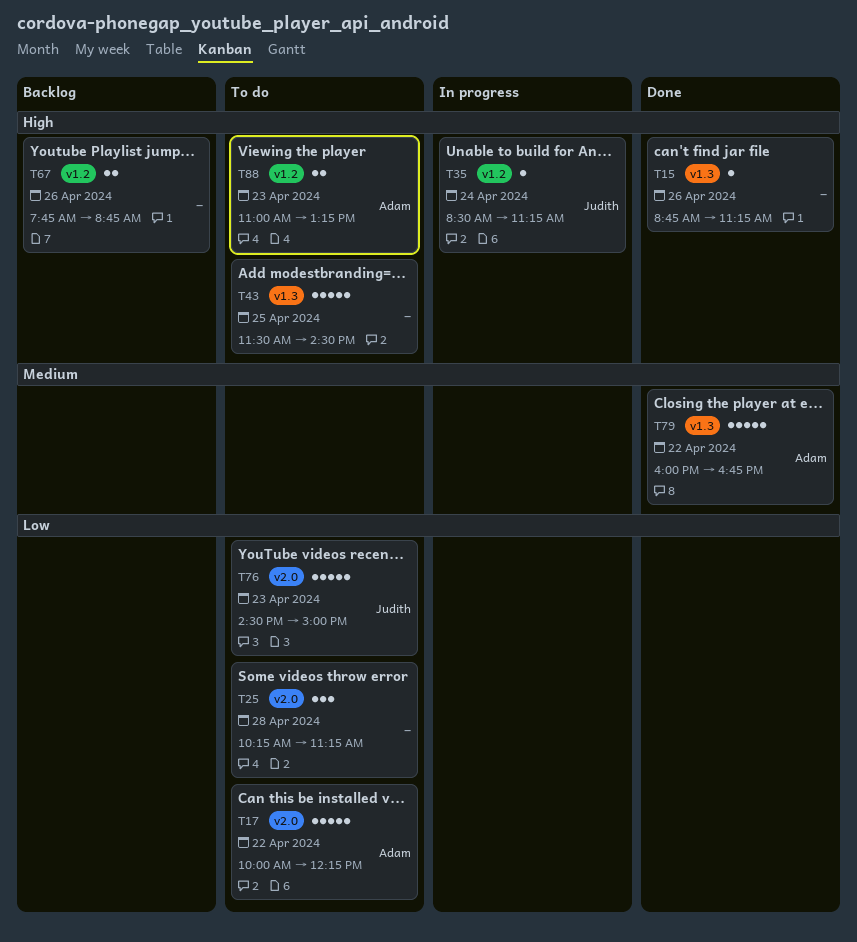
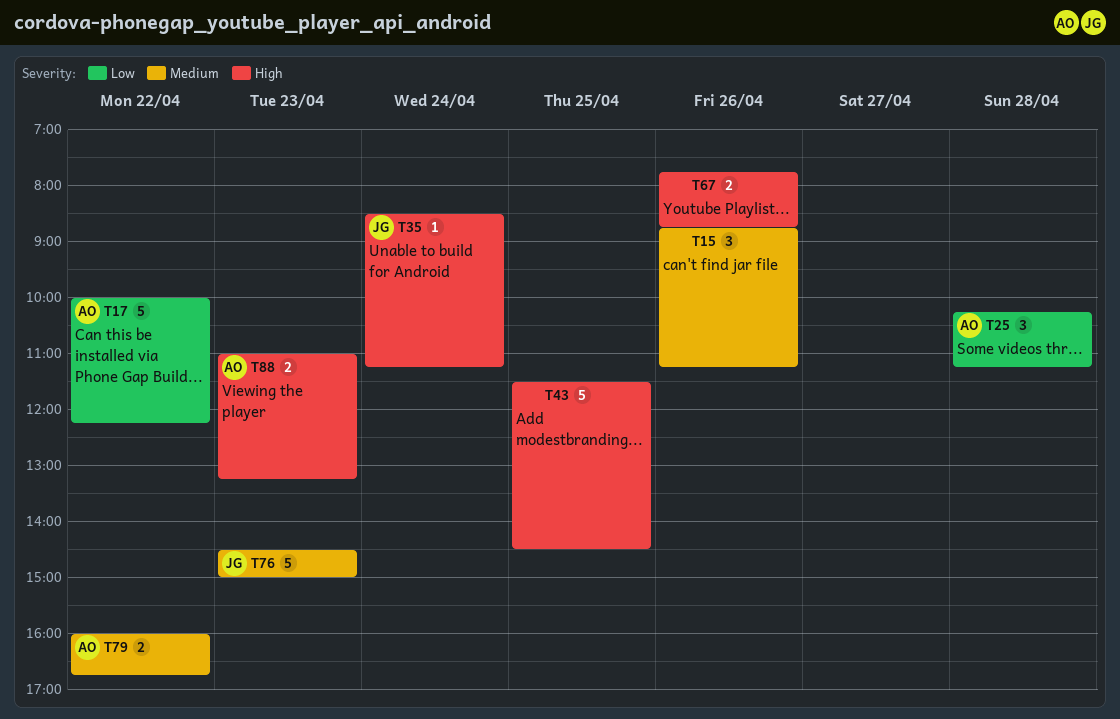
T15, priority: High -> Medium
T15, estimate: 1 -> 3
T25, owner: none -> Adam
T76, priority: Low -> Medium
T79, estimate: 5 -> 2

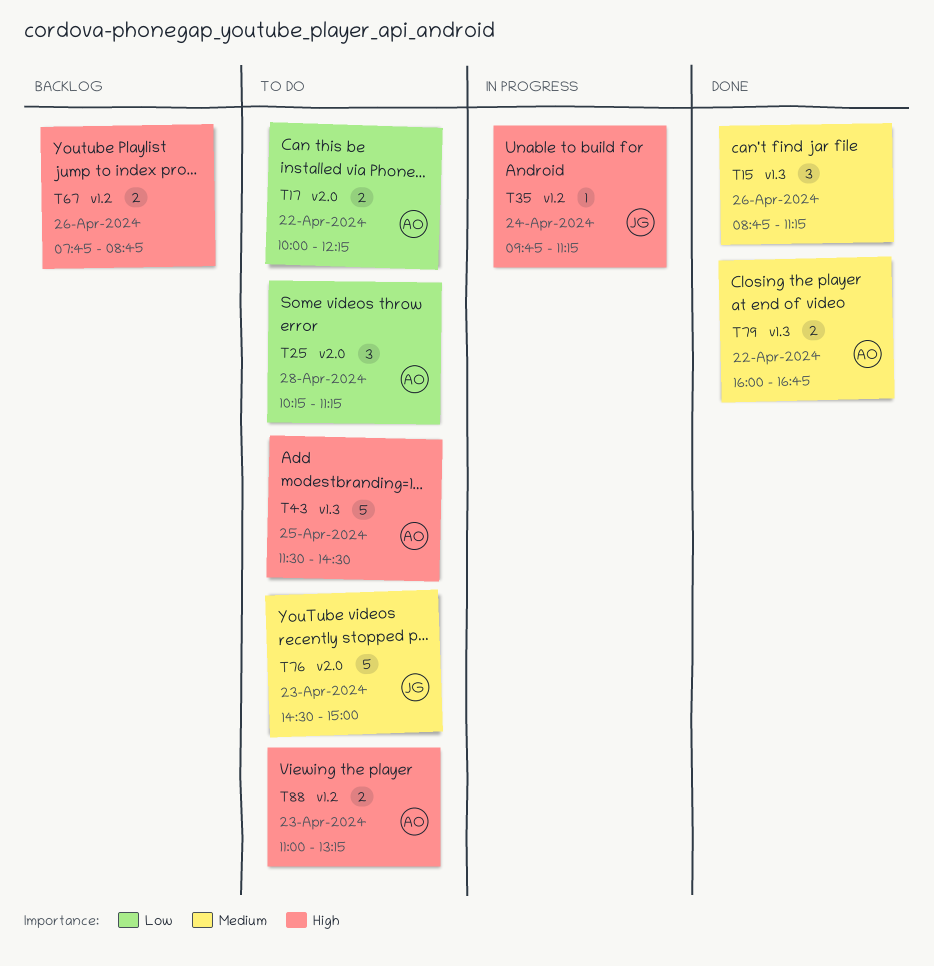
T17, estimate: 5 -> 2
T35, begins: 08:30 -> 09:45
T43, owner: none -> AO

